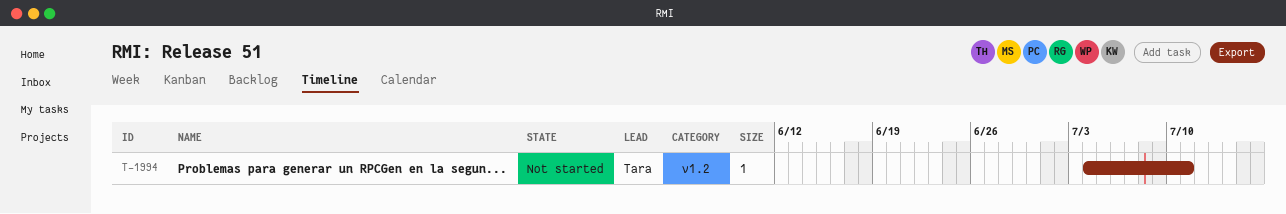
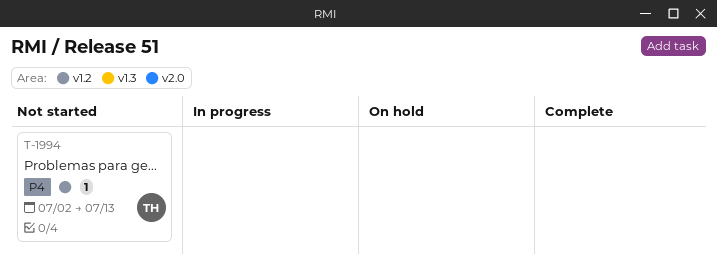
T-1994, start: Jul 4 -> Jul 2
T-1994, due: Jul 11 -> Jul 13

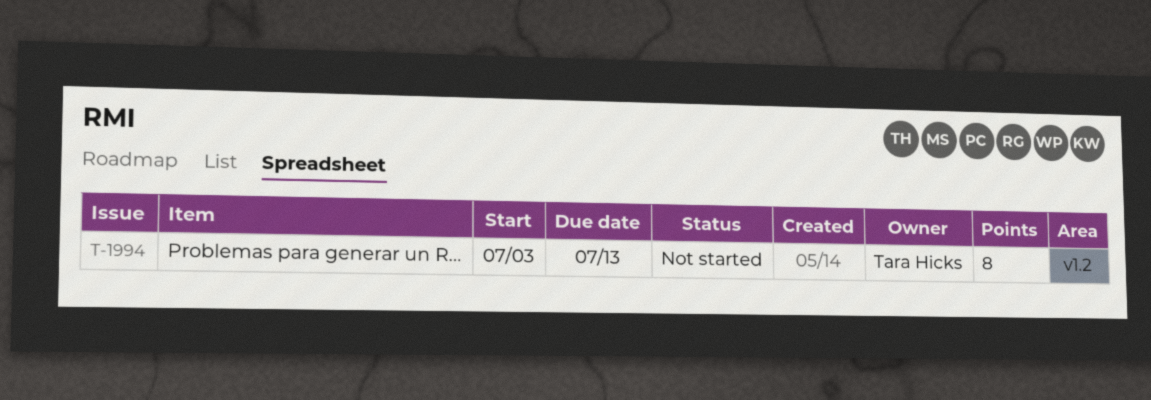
T-1994, estimate: 1 -> 8
T-1994, start: Jul 2 -> Jul 3

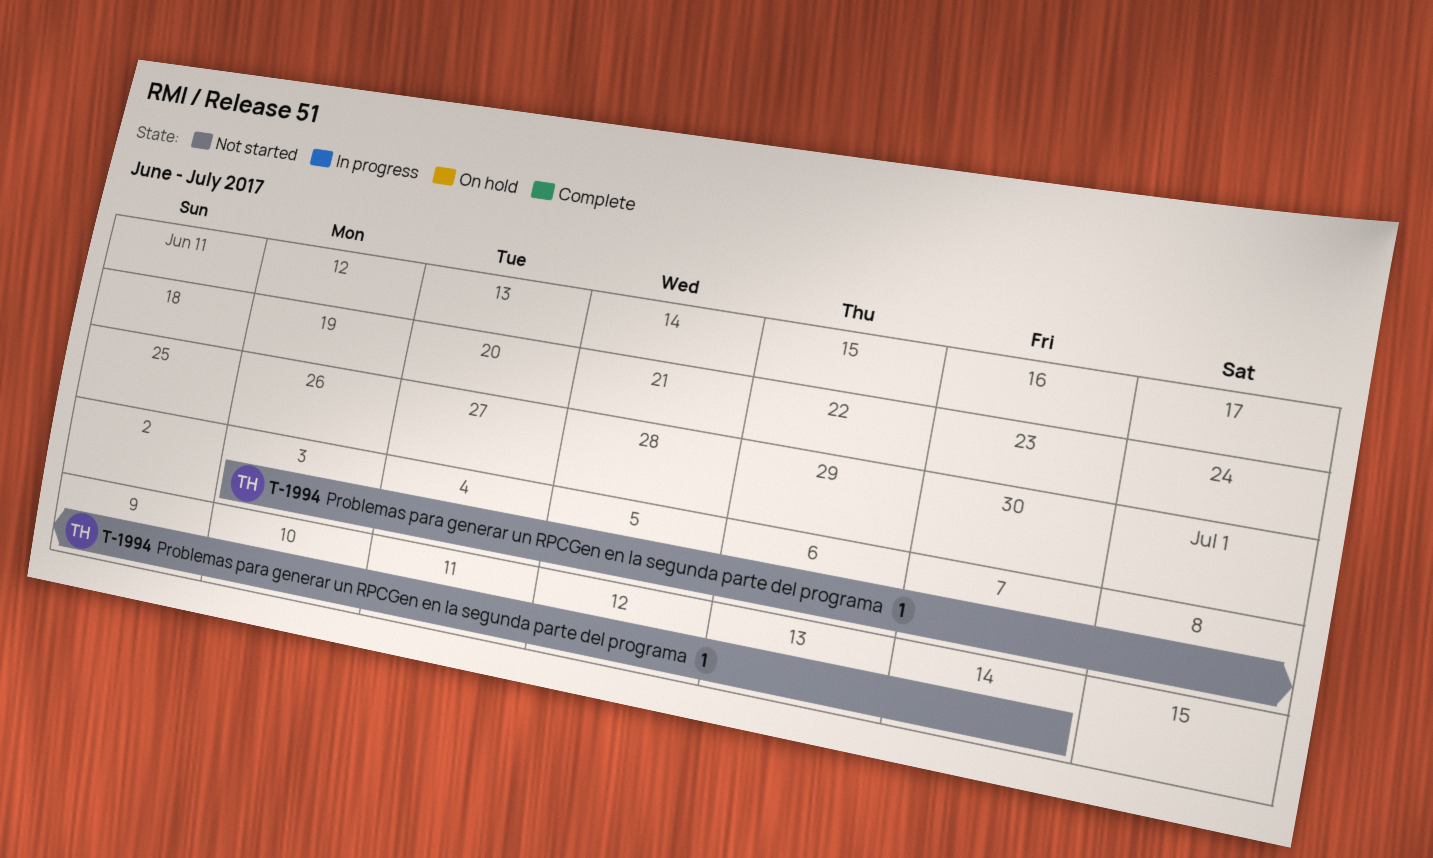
T-1994, estimate: 8 -> 1
T-1994, due: Jul 13 -> Jul 14

